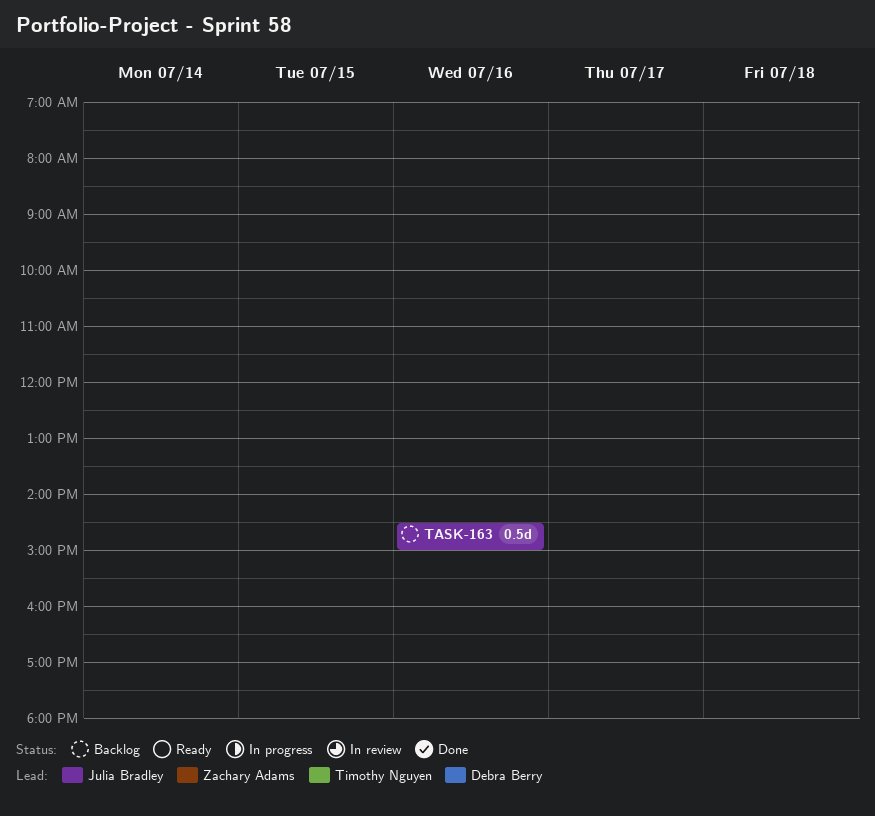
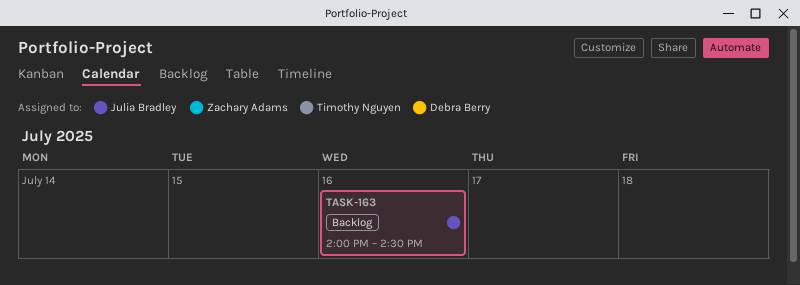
TASK-163, begins: 14:30 -> 14:00
TASK-163, ends: 15:00 -> 14:30

